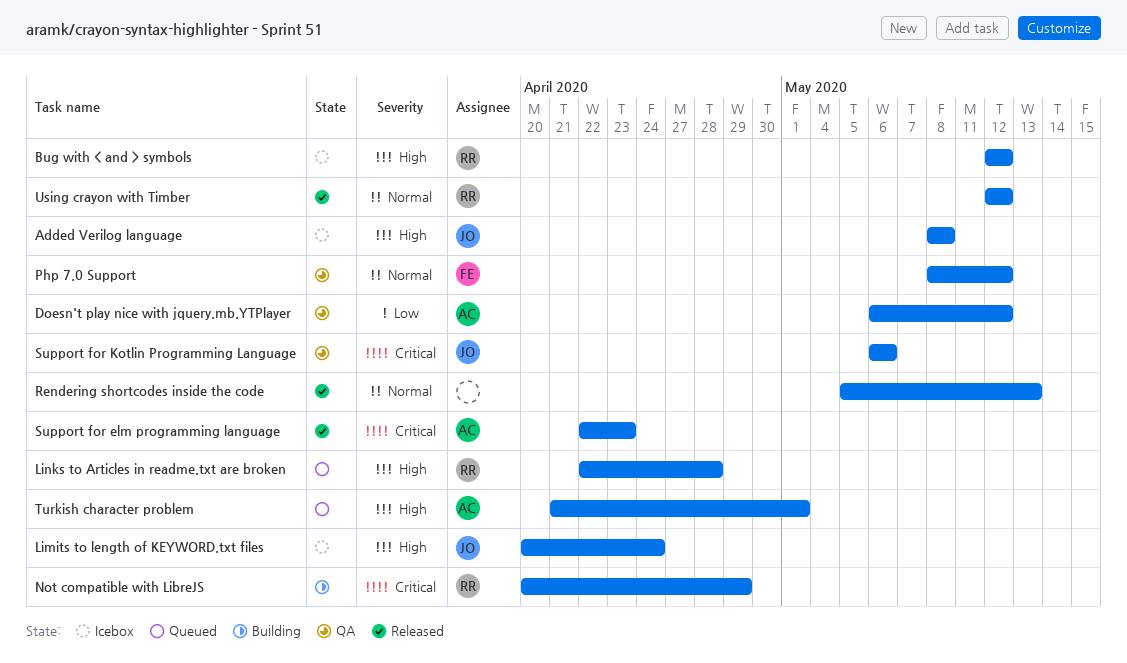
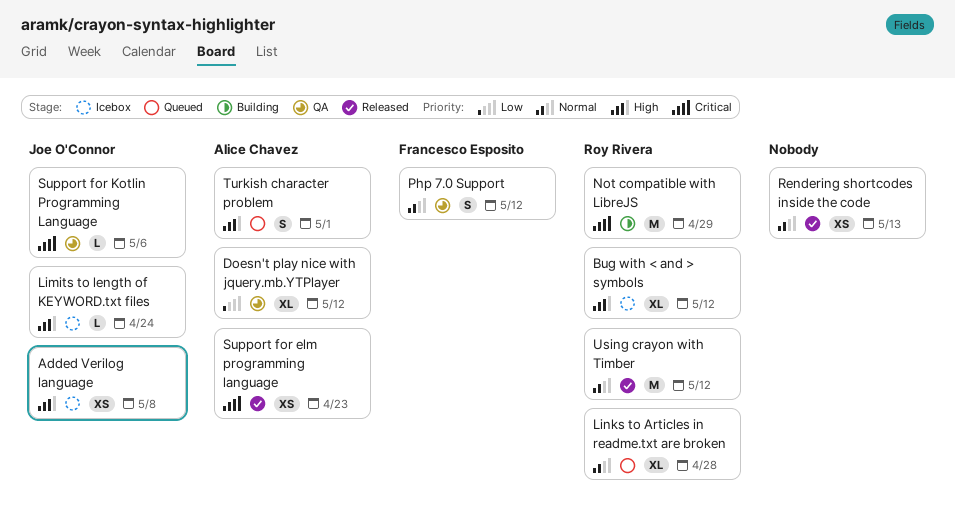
Links to Articles in readme.txt are broken, priority: High -> Normal

